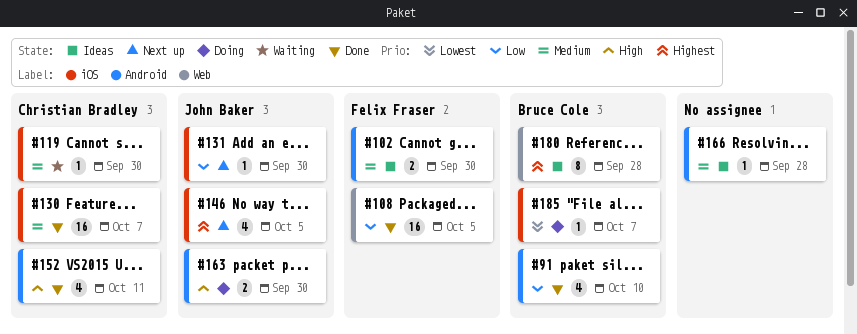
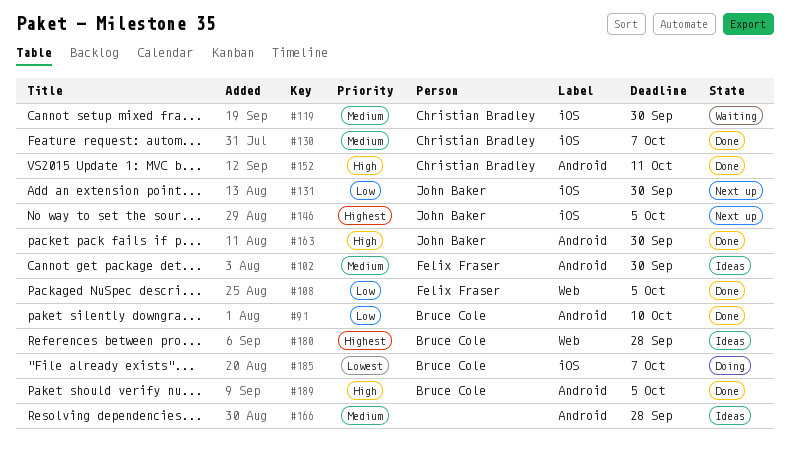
#163, status: Doing -> Done
#189: none -> present

